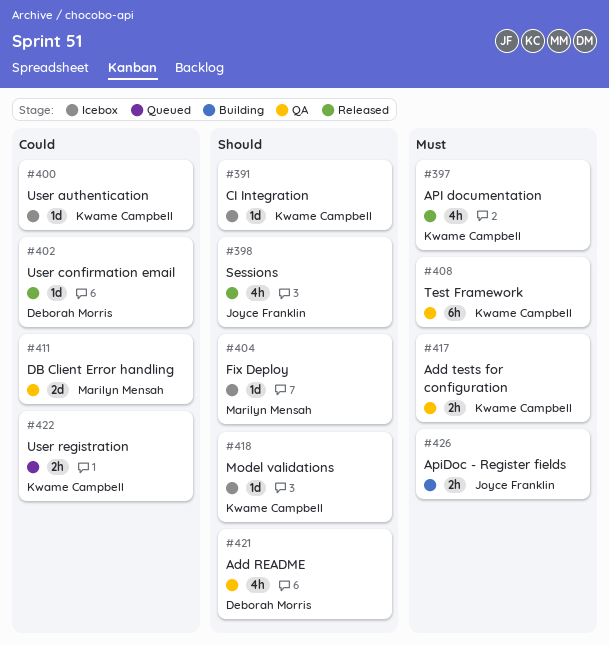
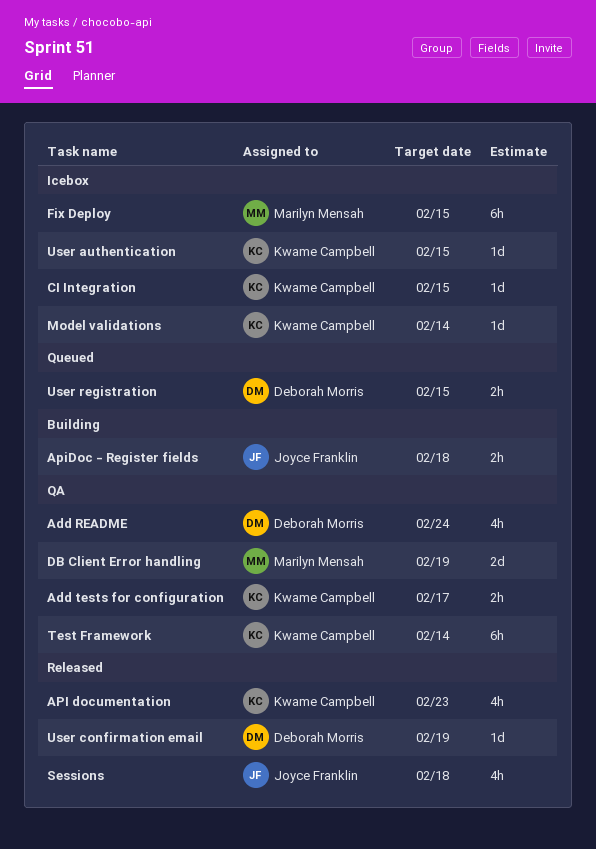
Fix Deploy, estimate: 1d -> 6h
User registration, owner: Kwame Campbell -> Deborah Morris

